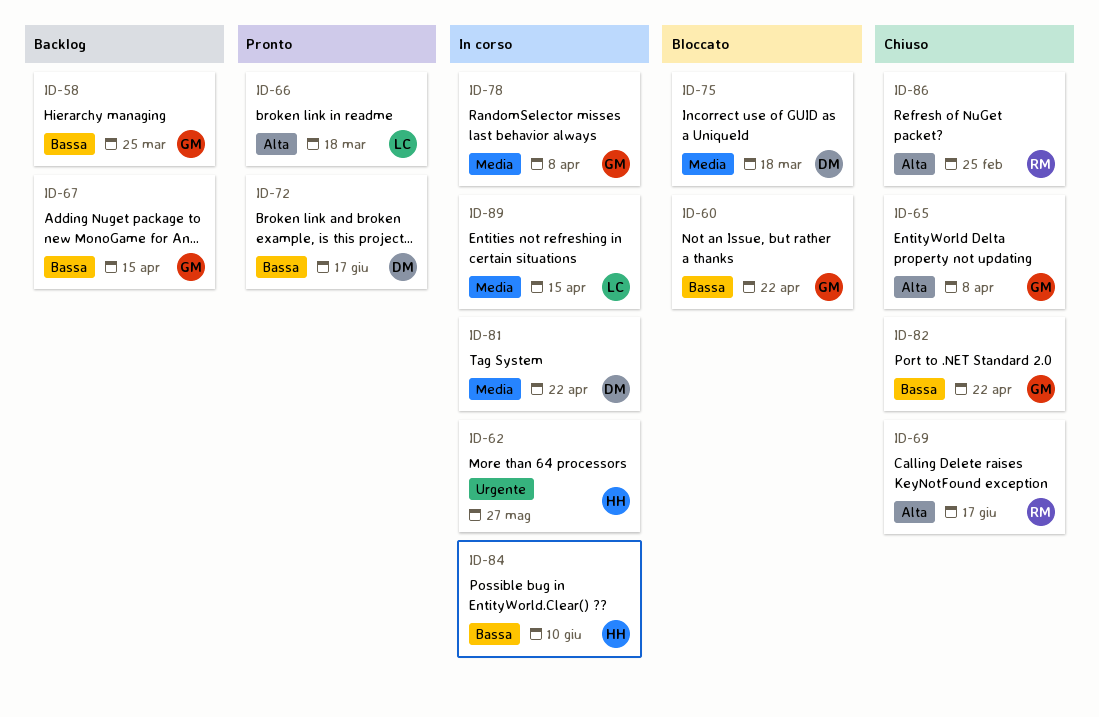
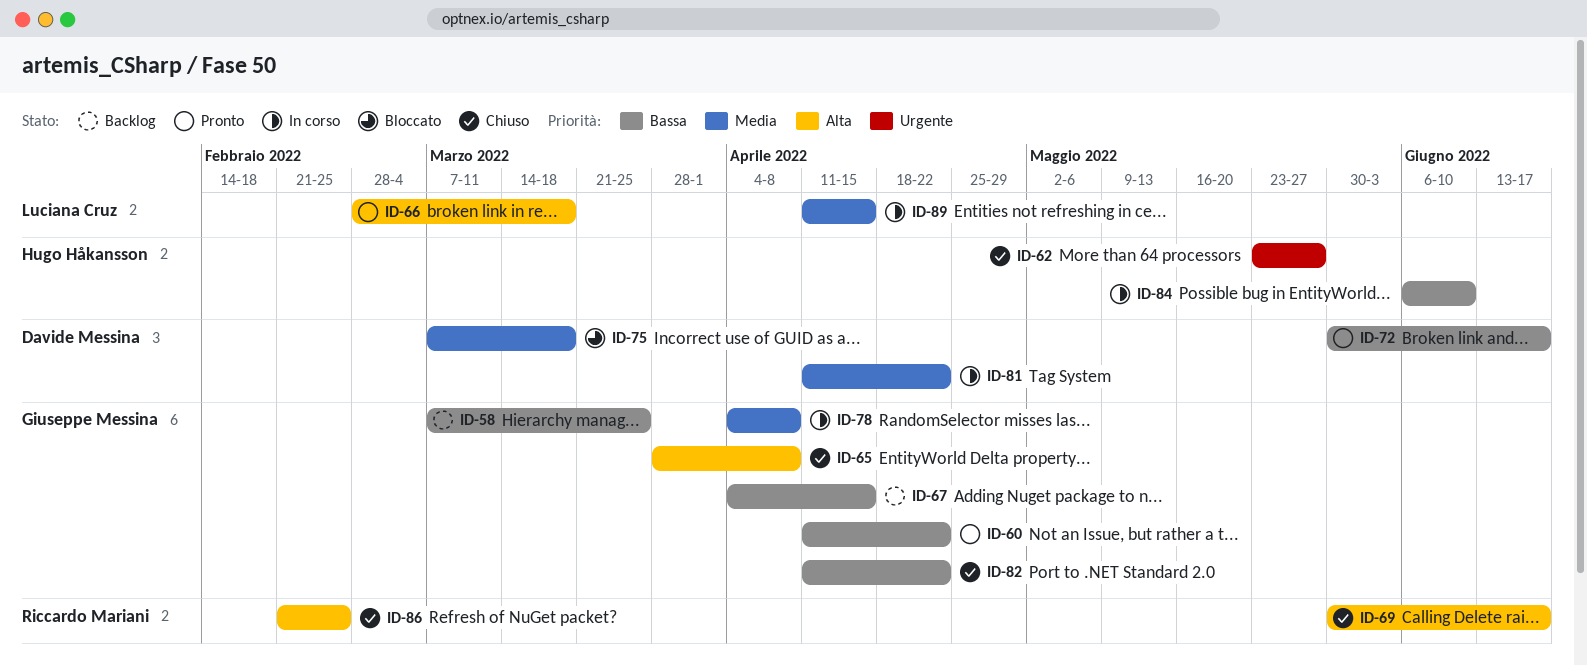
ID-60, status: Bloccato -> Pronto
ID-62, status: In corso -> Chiuso

